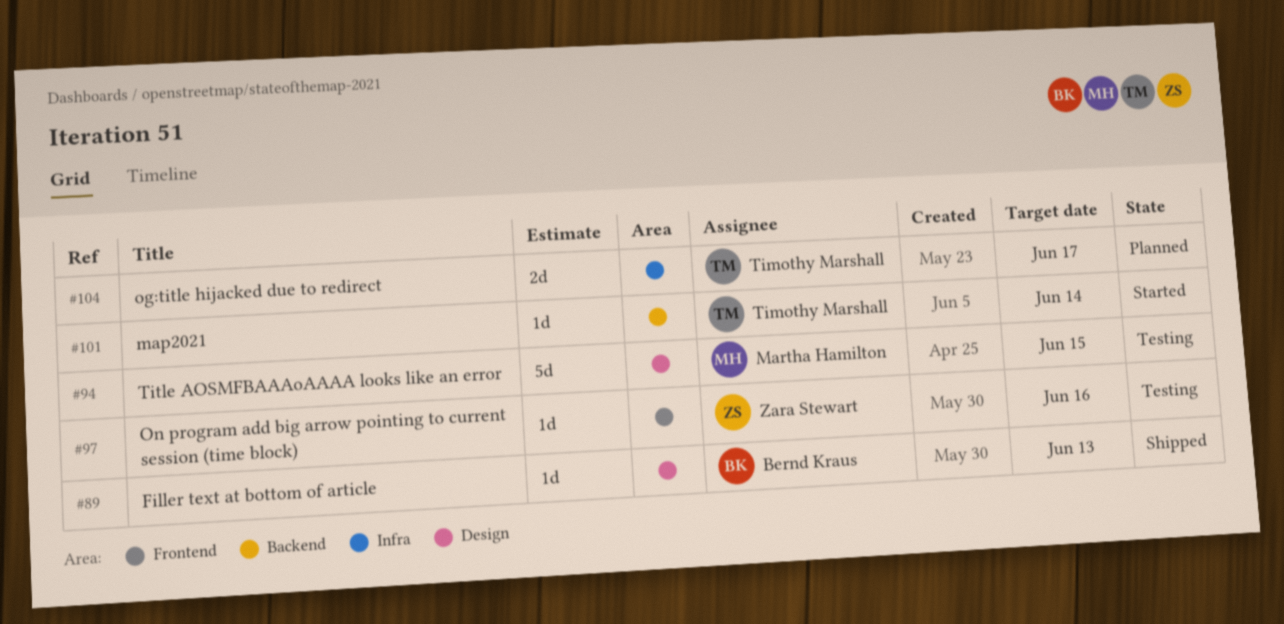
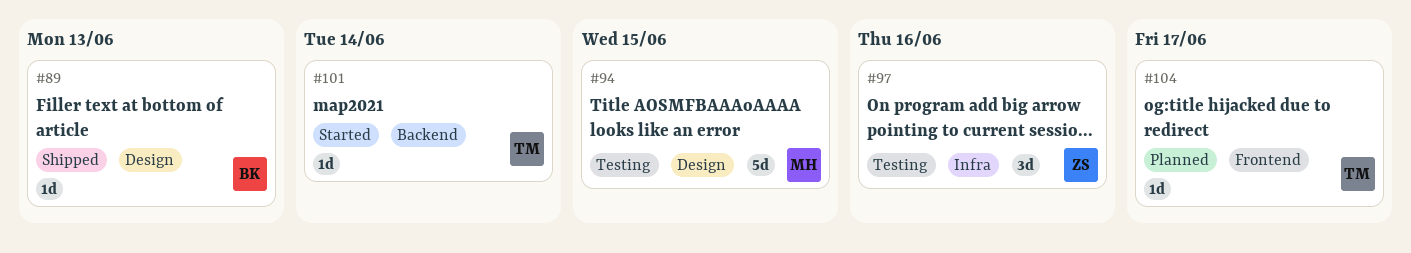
#97, label: Frontend -> Infra
#97, estimate: 1d -> 3d
#104, label: Infra -> Frontend
#104, estimate: 2d -> 1d

